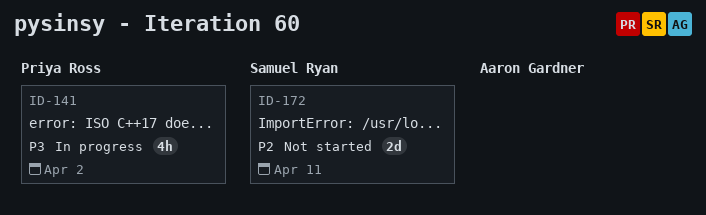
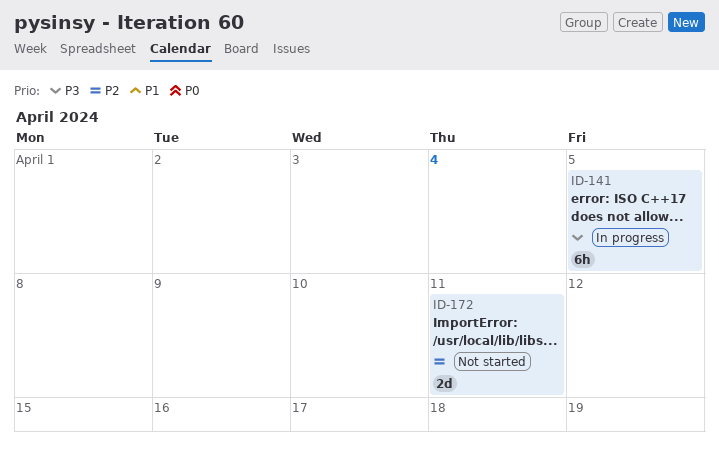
ID-141, estimate: 4h -> 6h
ID-141, due: Apr 2 -> Apr 5

